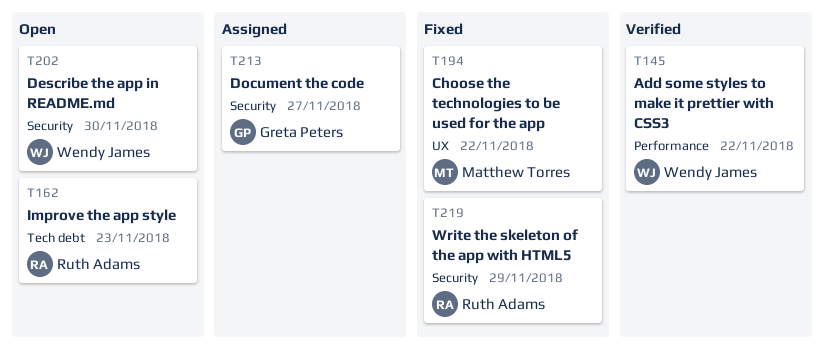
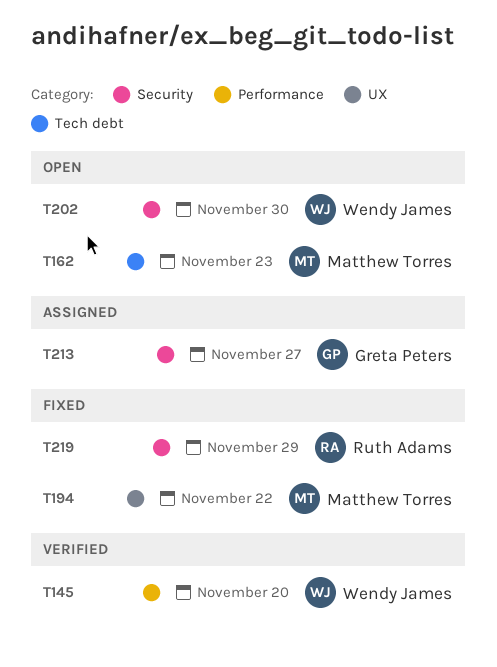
T145, due: Nov 22 -> Nov 20
T162, owner: Ruth Adams -> Matthew Torres

